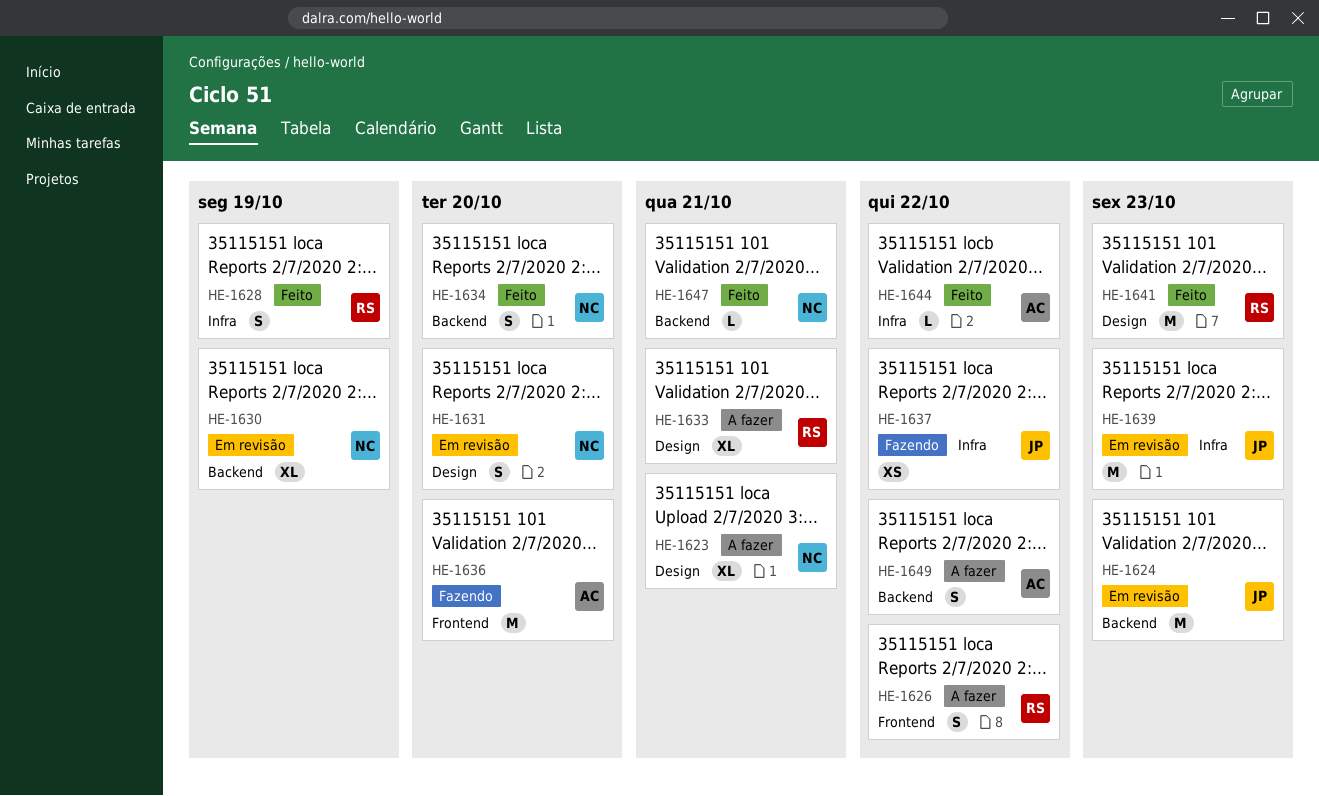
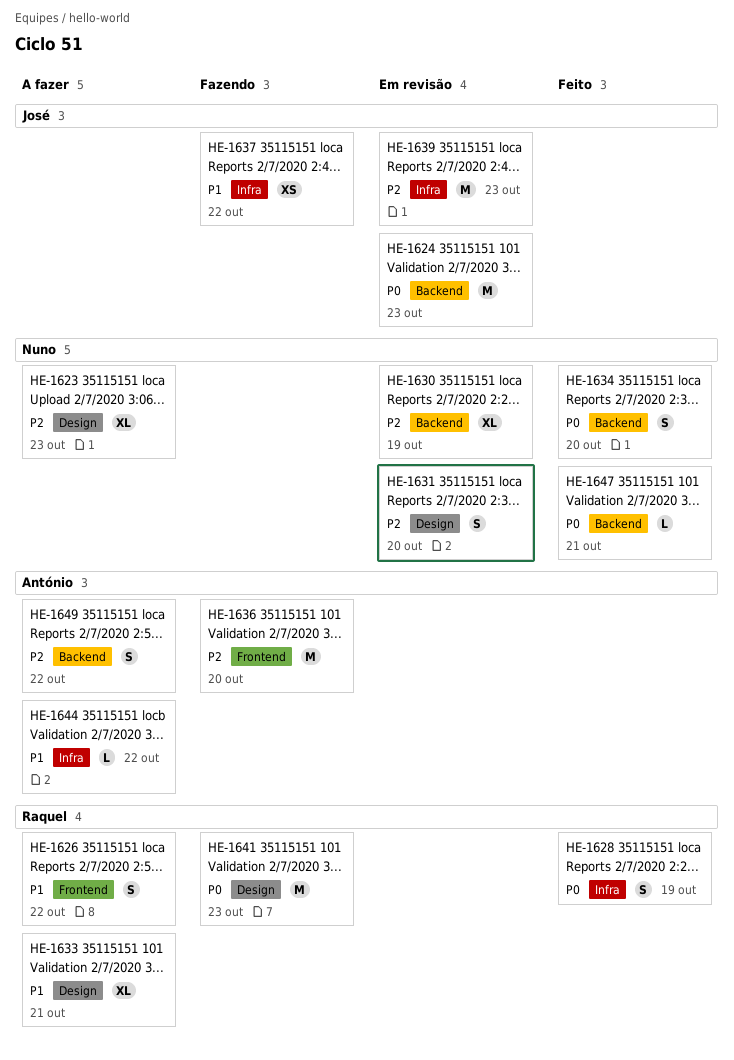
HE-1623, due: Oct 21 -> Oct 23
HE-1641, status: Feito -> Fazendo
HE-1644, status: Feito -> A fazer

